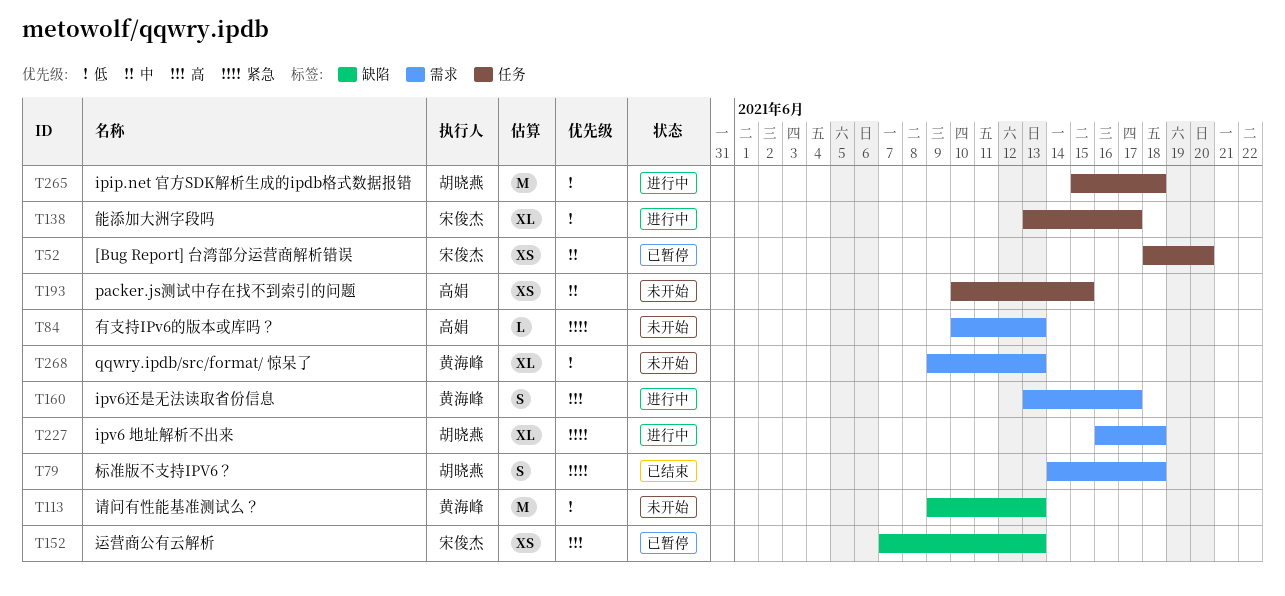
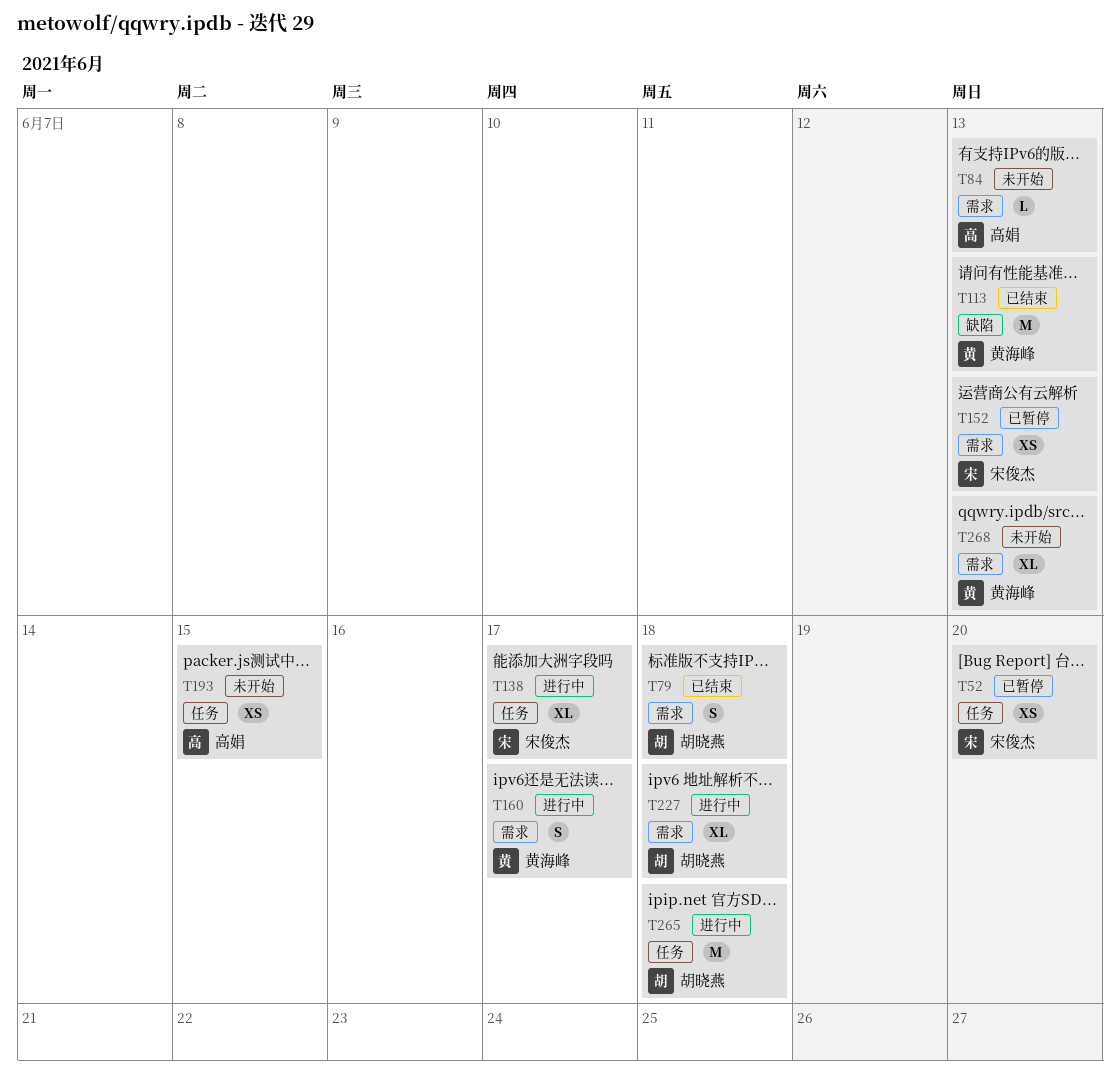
T113, status: 未开始 -> 已结束
T152, label: 缺陷 -> 需求

